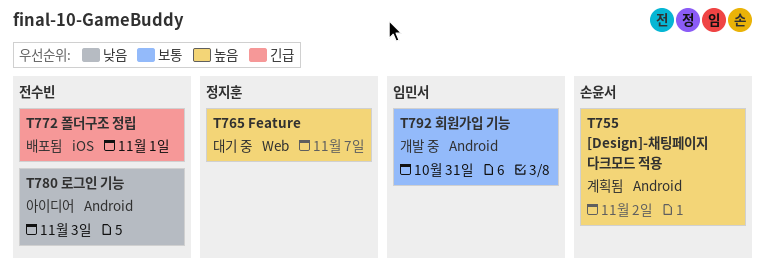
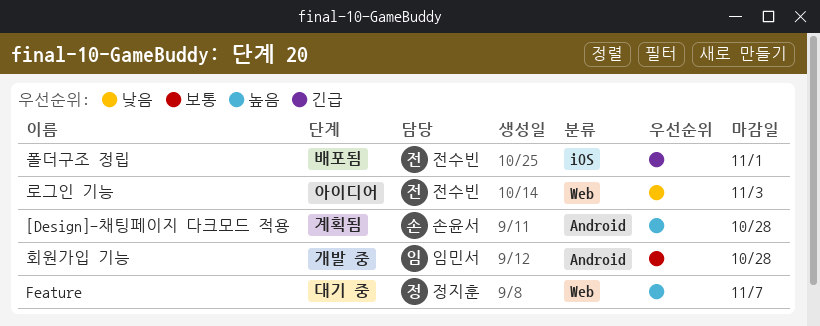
[Design]-채팅페이지 다크모드 적용, due: Nov 2 -> Oct 28
로그인 기능, label: Android -> Web
회원가입 기능, due: Oct 31 -> Oct 28

